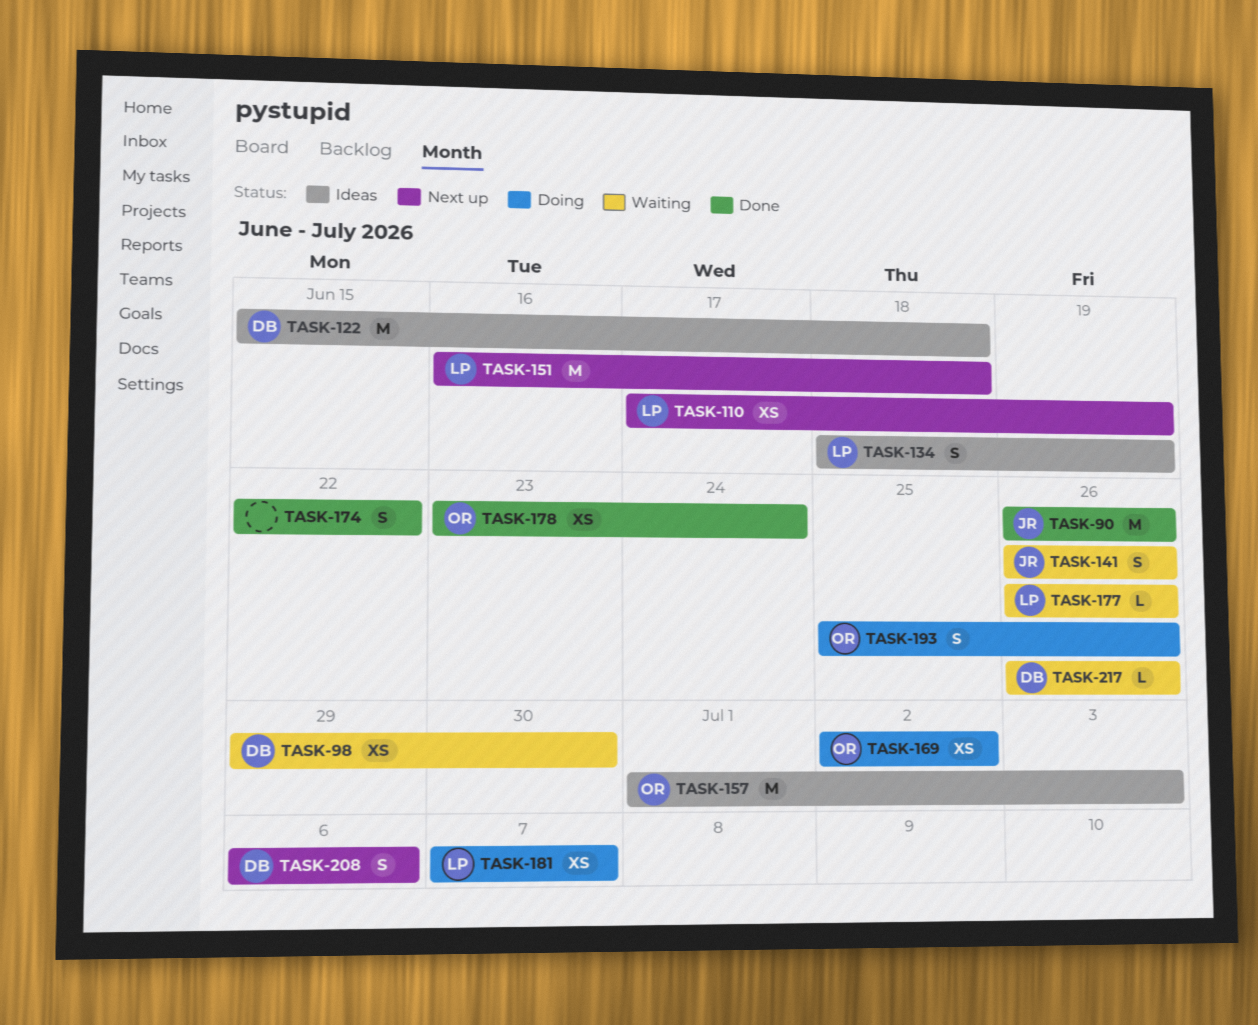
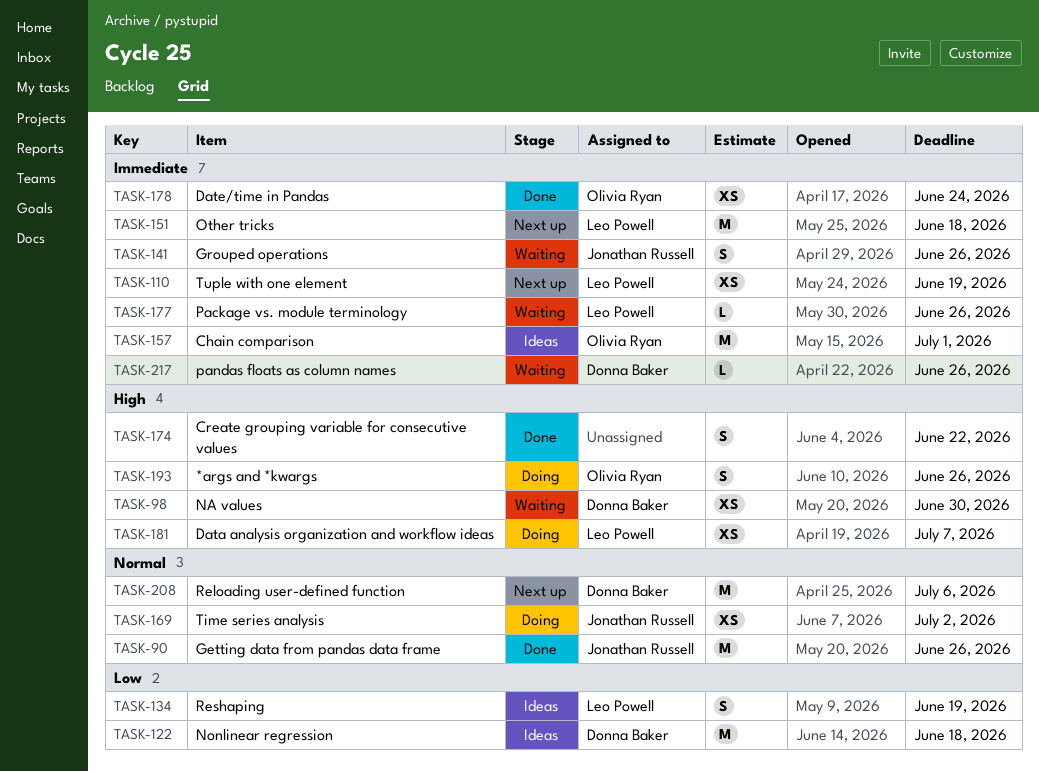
TASK-157, due: Jul 3 -> Jul 1
TASK-169, owner: Olivia Ryan -> Jonathan Russell
TASK-208, estimate: S -> M

